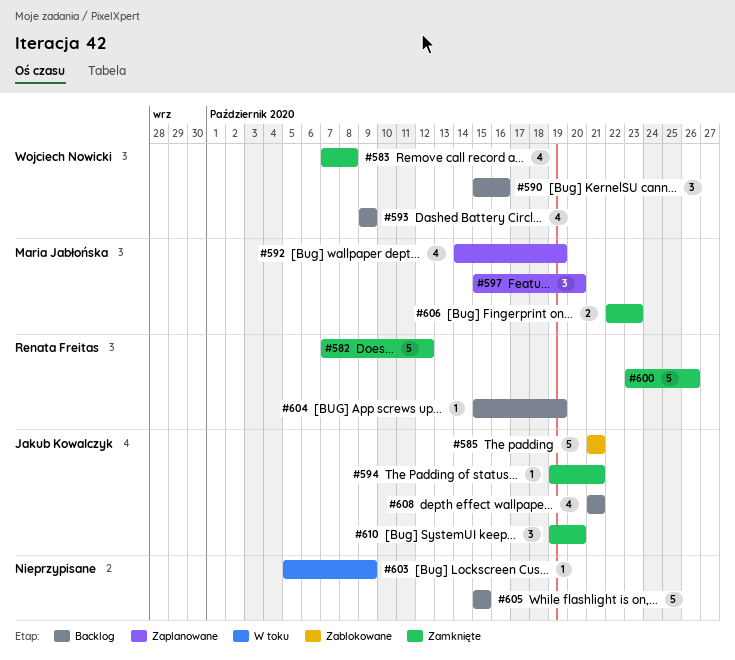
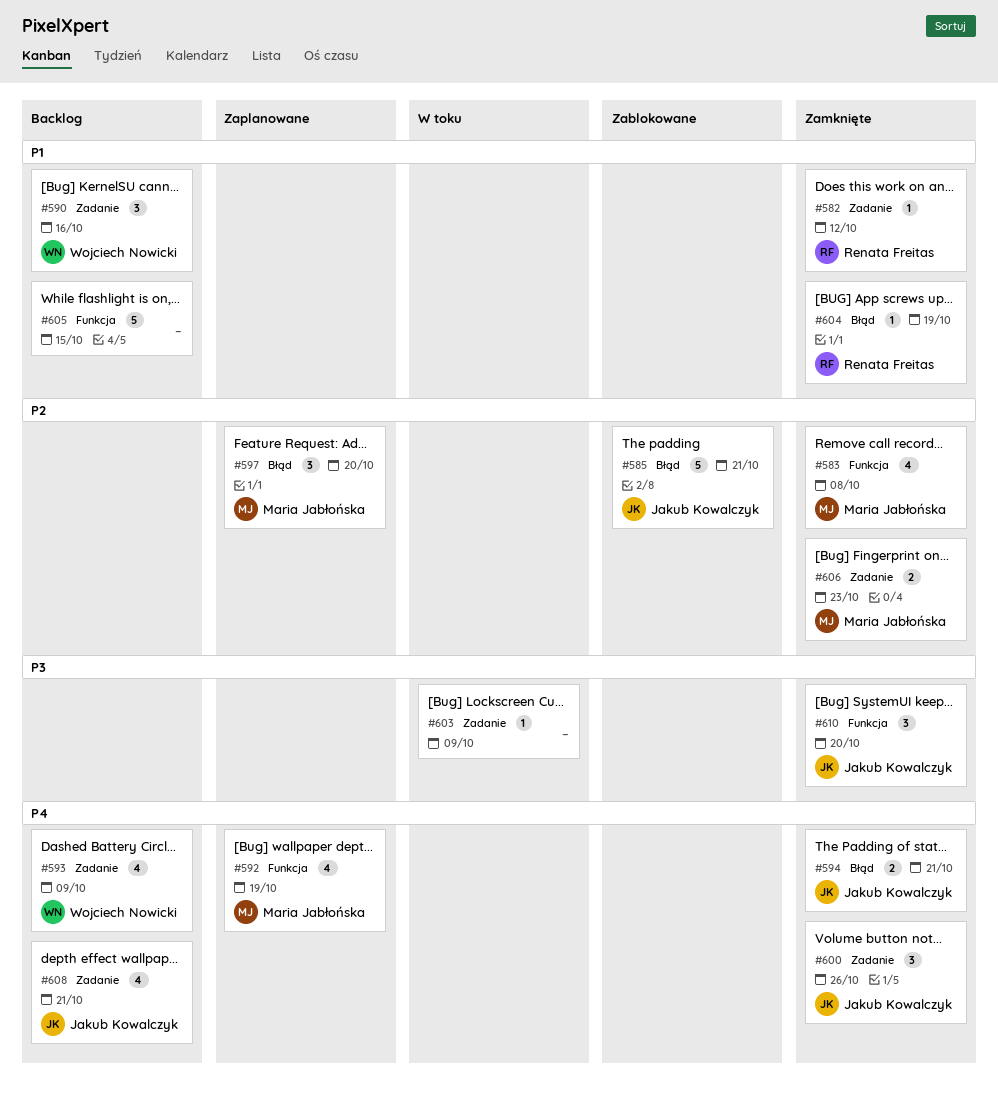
#582, estimate: 5 -> 1
#583, owner: Wojciech Nowicki -> Maria Jabłońska
#594, estimate: 1 -> 2
#600, owner: Renata Freitas -> Jakub Kowalczyk
#600, estimate: 5 -> 3
#604, status: Backlog -> Zamknięte

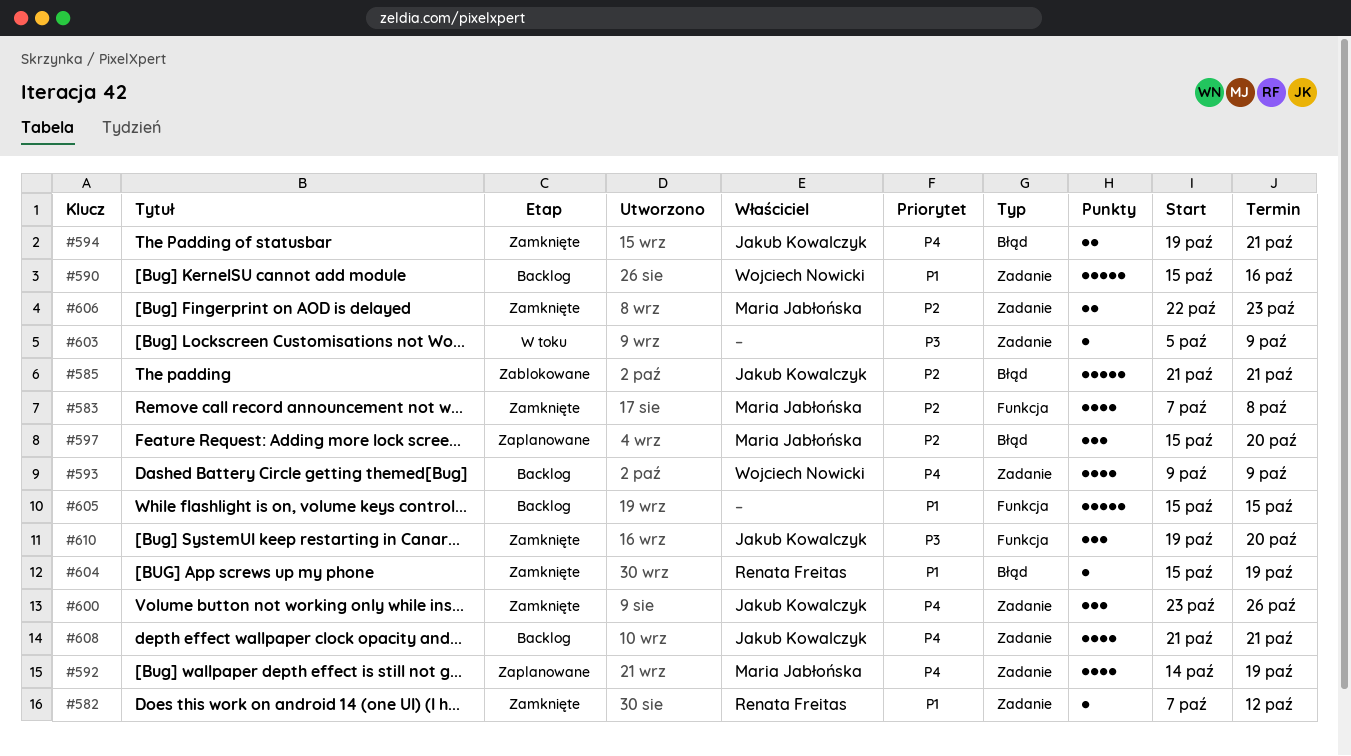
#590, estimate: 3 -> 5
#592, label: Funkcja -> Zadanie

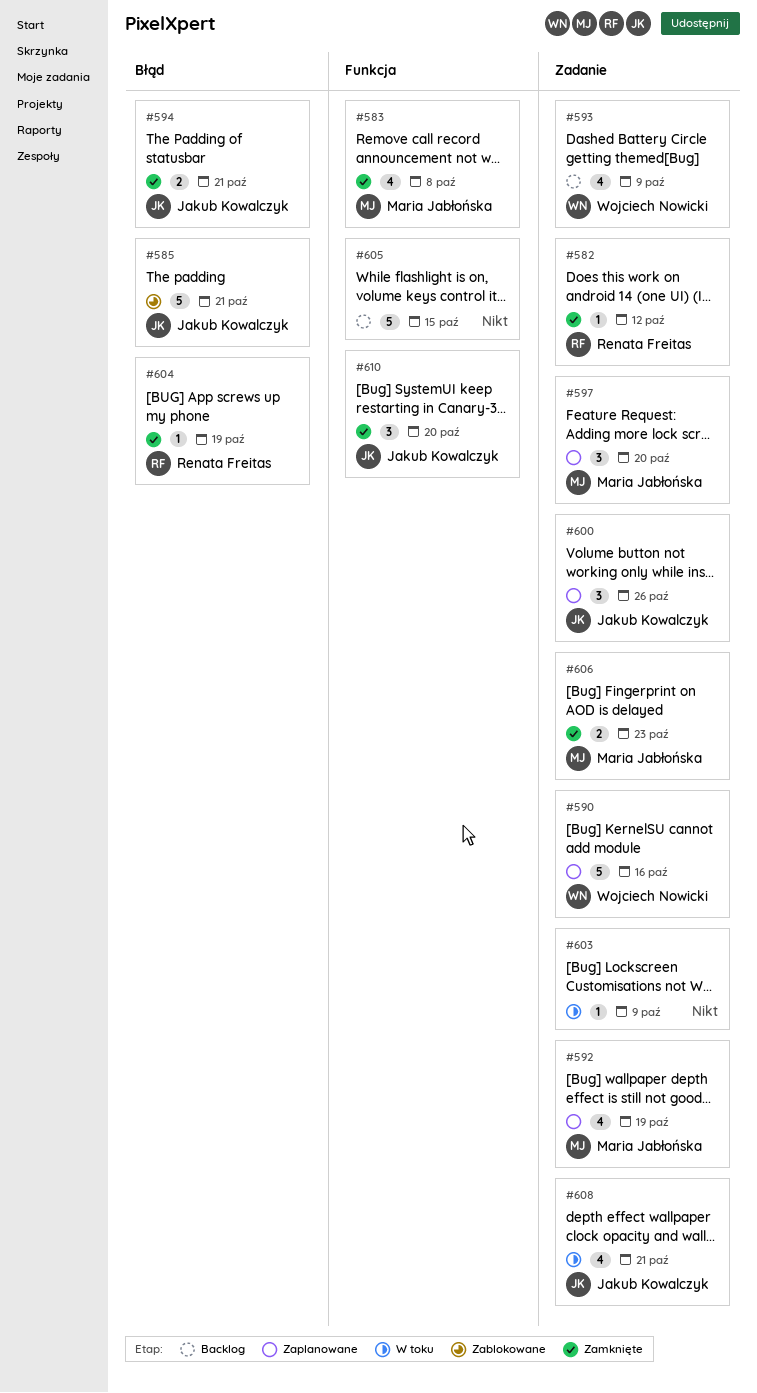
#590, status: Backlog -> Zaplanowane
#597, label: Błąd -> Zadanie
#600, status: Zamknięte -> Zaplanowane
#608, status: Backlog -> W toku

